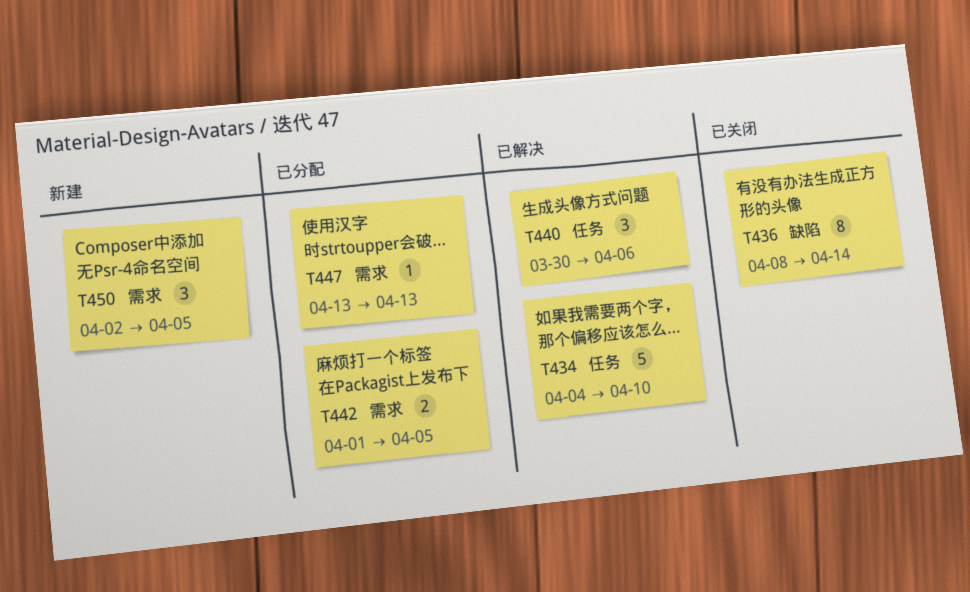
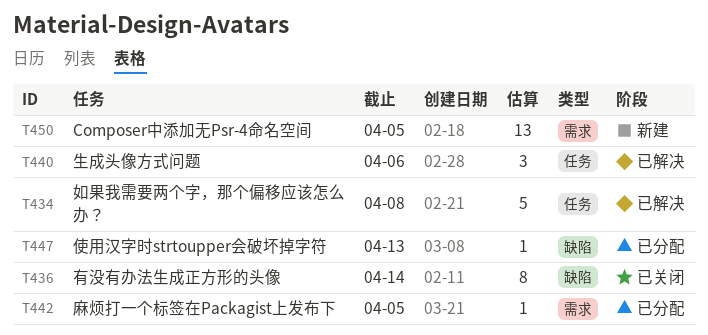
T434, due: Apr 10 -> Apr 8
T442, estimate: 2 -> 1
T447, label: 需求 -> 缺陷
T450, estimate: 3 -> 13

